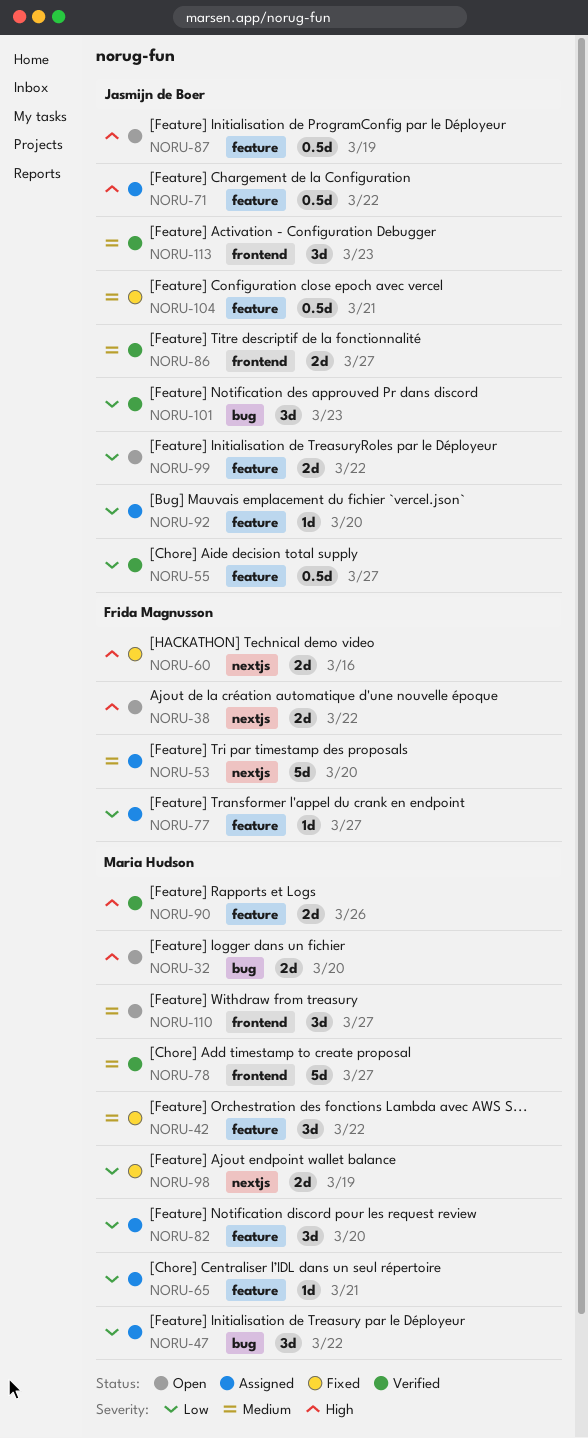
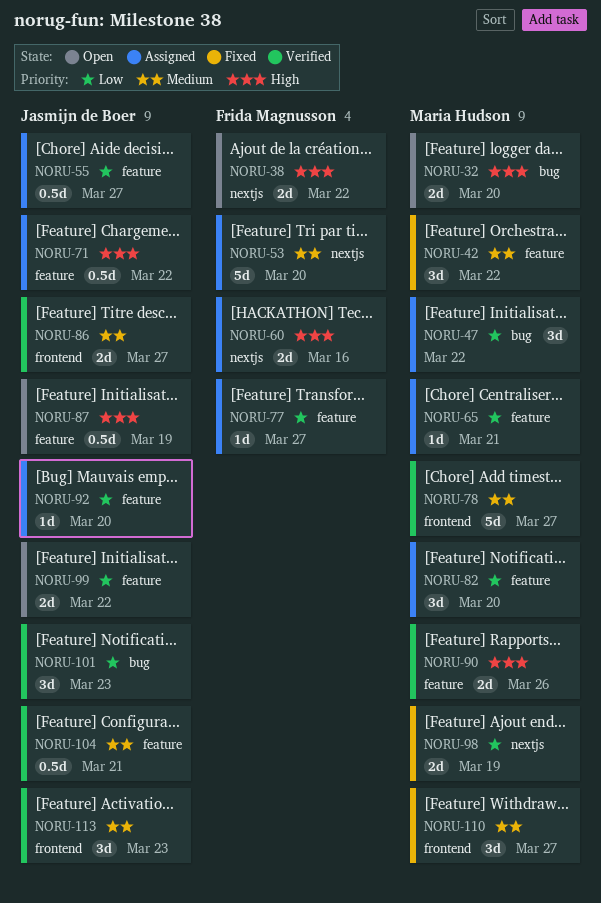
NORU-55, status: Verified -> Assigned
NORU-60, status: Fixed -> Assigned
NORU-104, status: Fixed -> Verified
NORU-110, status: Open -> Fixed

